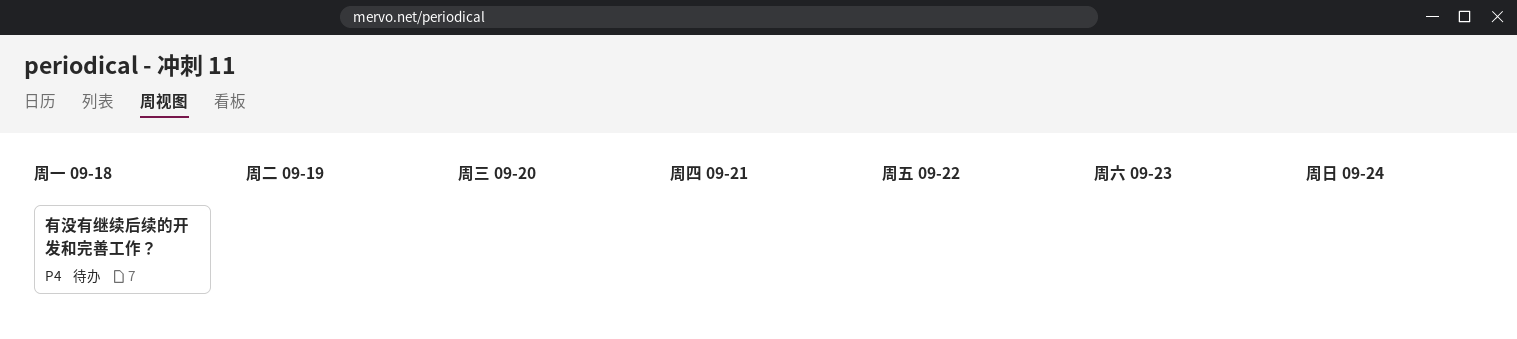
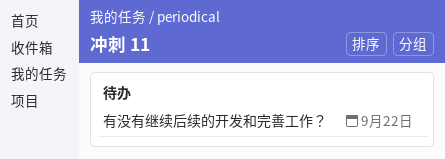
有没有继续后续的开发和完善工作？, due: Sep 18 -> Sep 22

